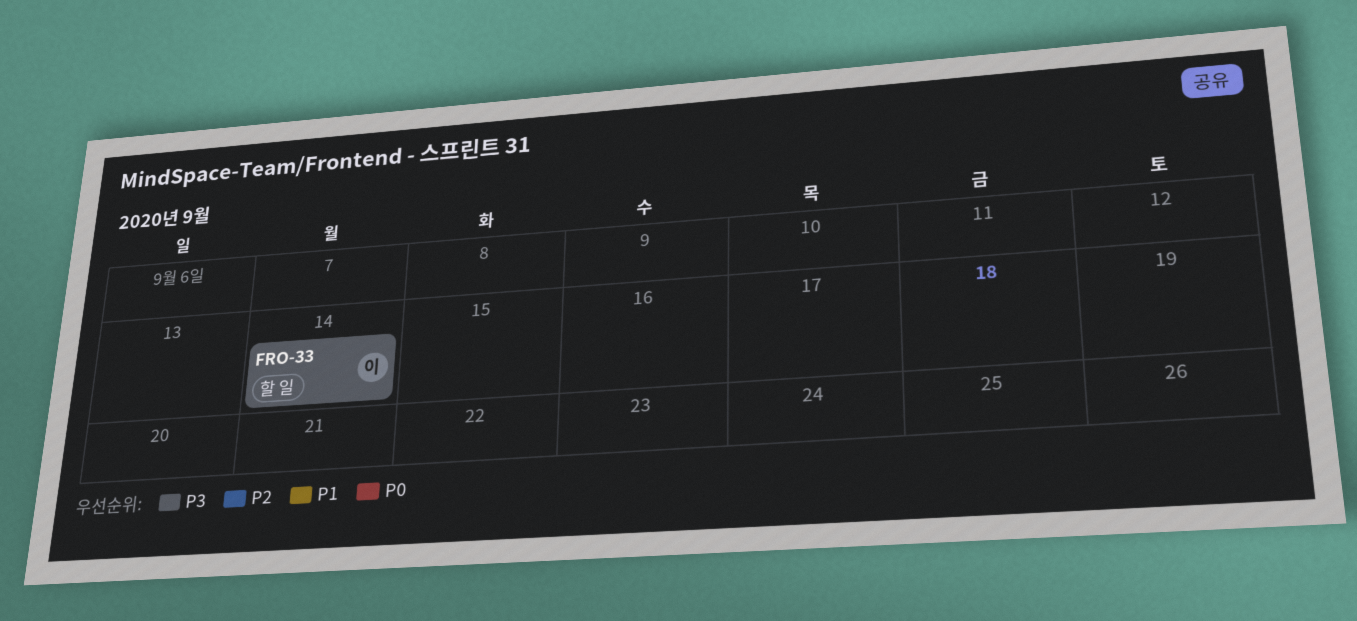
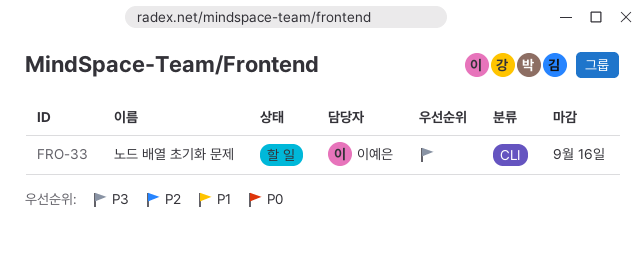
FRO-33, due: Sep 14 -> Sep 16

